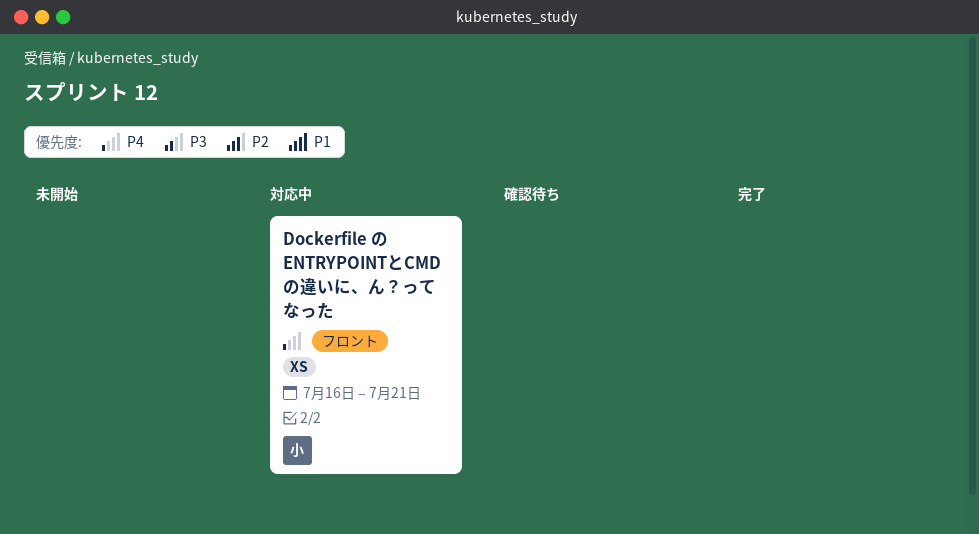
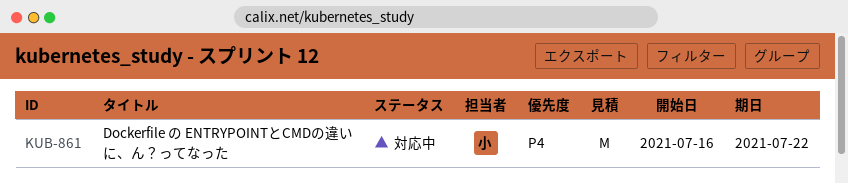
Dockerfile の ENTRYPOINTとCMDの違いに、ん？ってなった, estimate: XS -> M
Dockerfile の ENTRYPOINTとCMDの違いに、ん？ってなった, due: Jul 21 -> Jul 22

